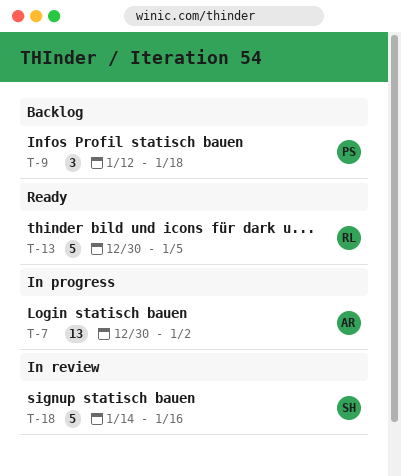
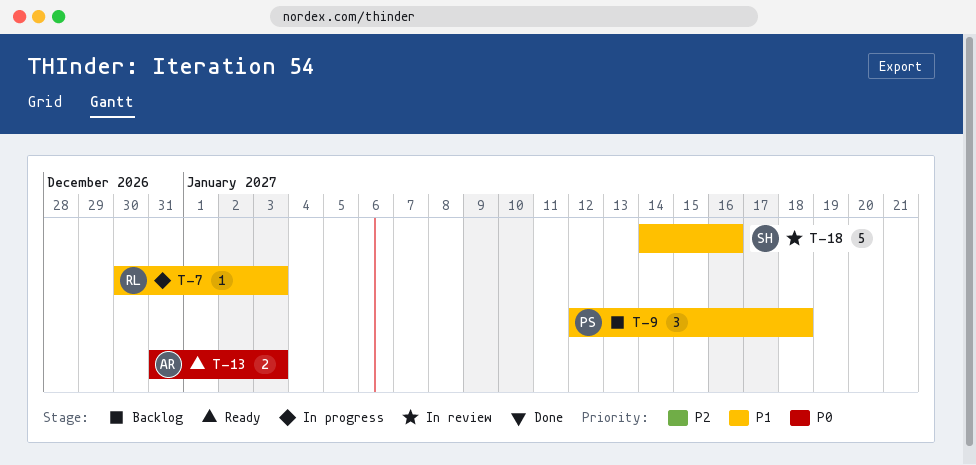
T-7, owner: AR -> RL
T-7, estimate: 13 -> 1
T-7, due: Jan 2 -> Jan 3
T-13, owner: RL -> AR
T-13, estimate: 5 -> 2
T-13, start: Dec 30 -> Dec 31
T-13, due: Jan 5 -> Jan 3

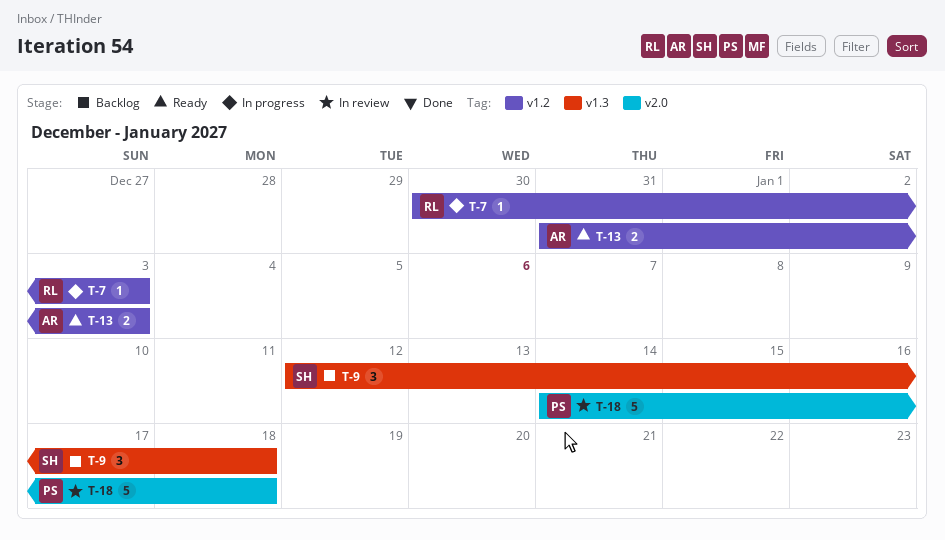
T-9, owner: PS -> SH
T-18, owner: SH -> PS
T-18, due: Jan 16 -> Jan 18

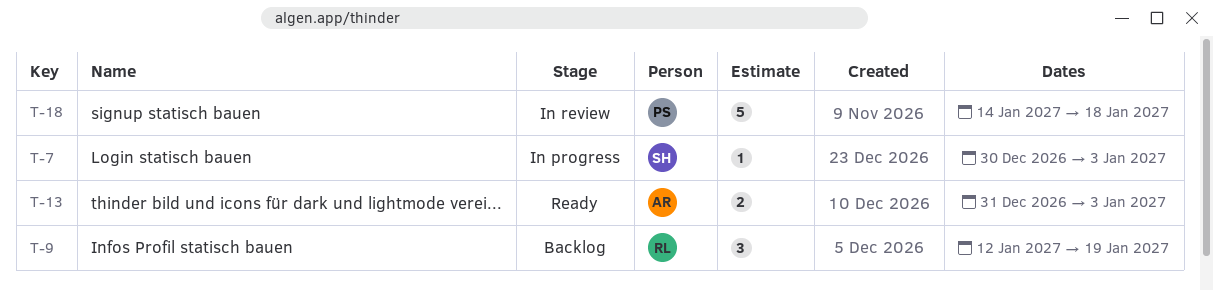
T-7, owner: RL -> SH
T-9, owner: SH -> RL
T-9, due: Jan 18 -> Jan 19

